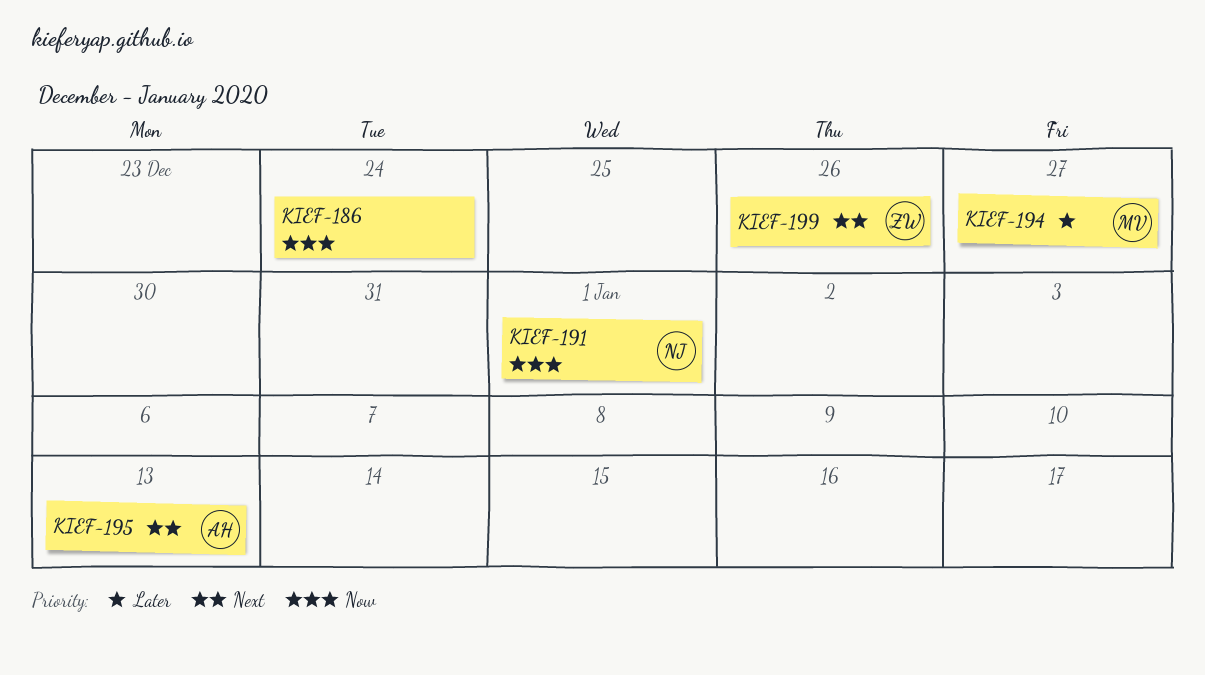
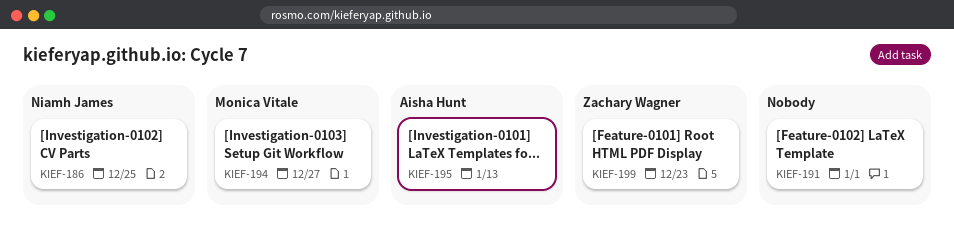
KIEF-186, owner: none -> Niamh James
KIEF-186, due: Dec 24 -> Dec 25
KIEF-191, owner: Niamh James -> none
KIEF-199, due: Dec 26 -> Dec 23

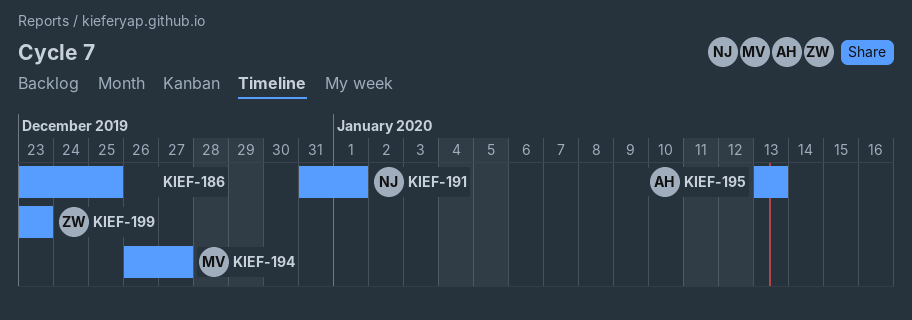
KIEF-186, owner: Niamh James -> none
KIEF-191, owner: none -> Niamh James

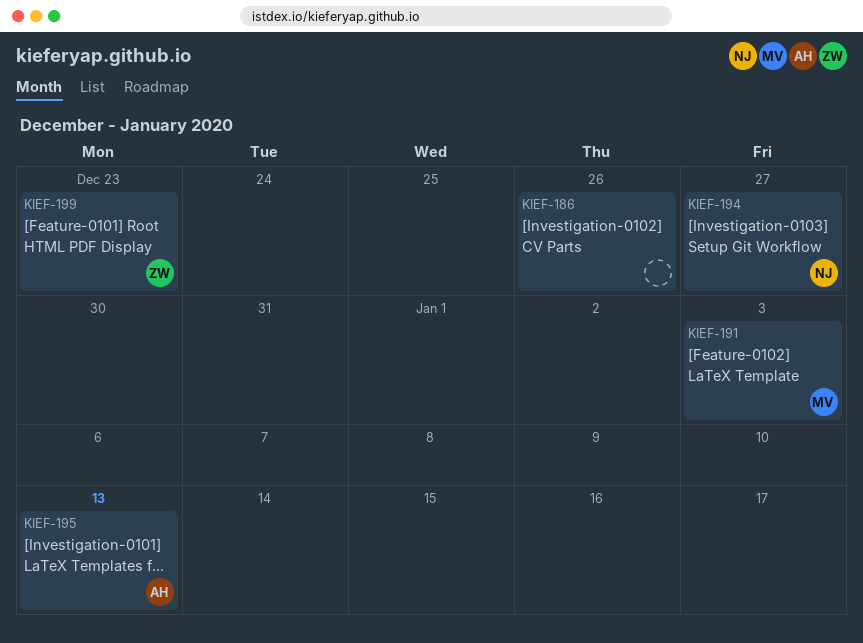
KIEF-186, due: Dec 25 -> Dec 26
KIEF-191, owner: NJ -> MV
KIEF-191, due: Jan 1 -> Jan 3
KIEF-194, owner: MV -> NJ

